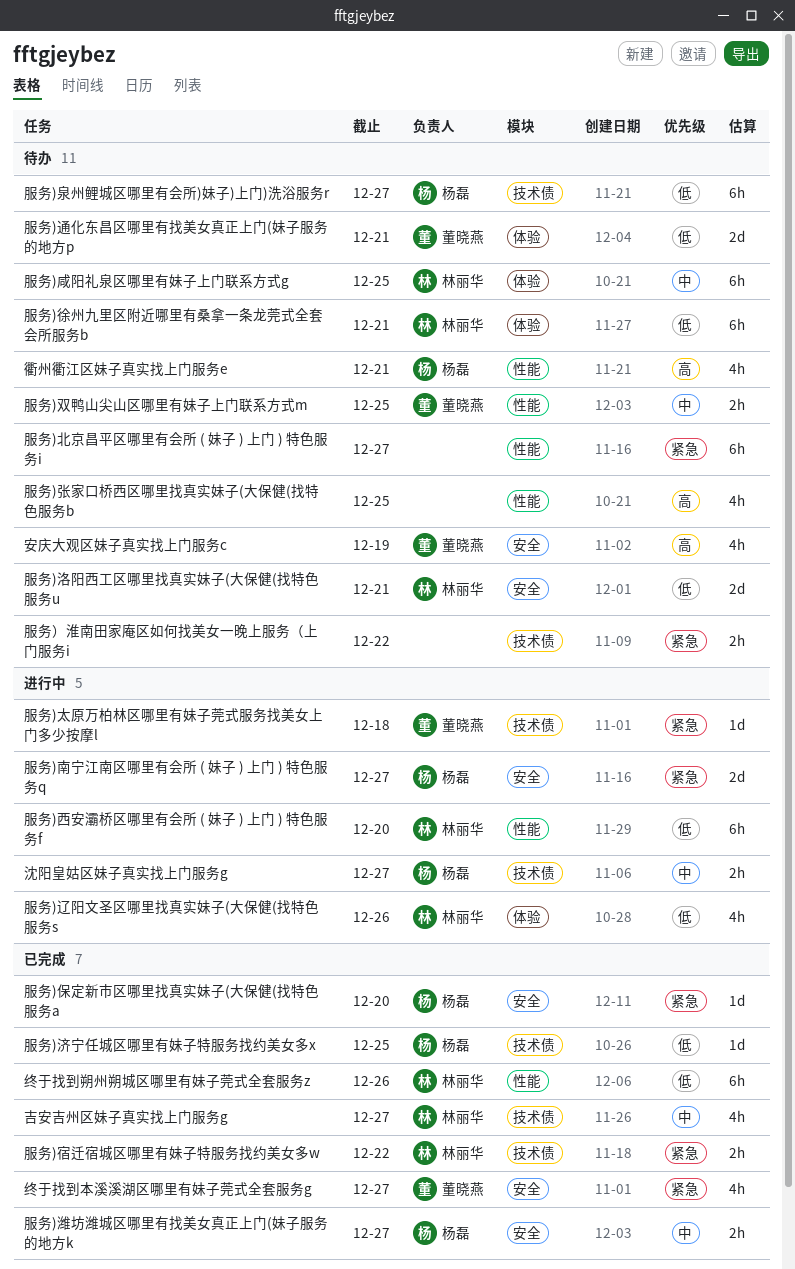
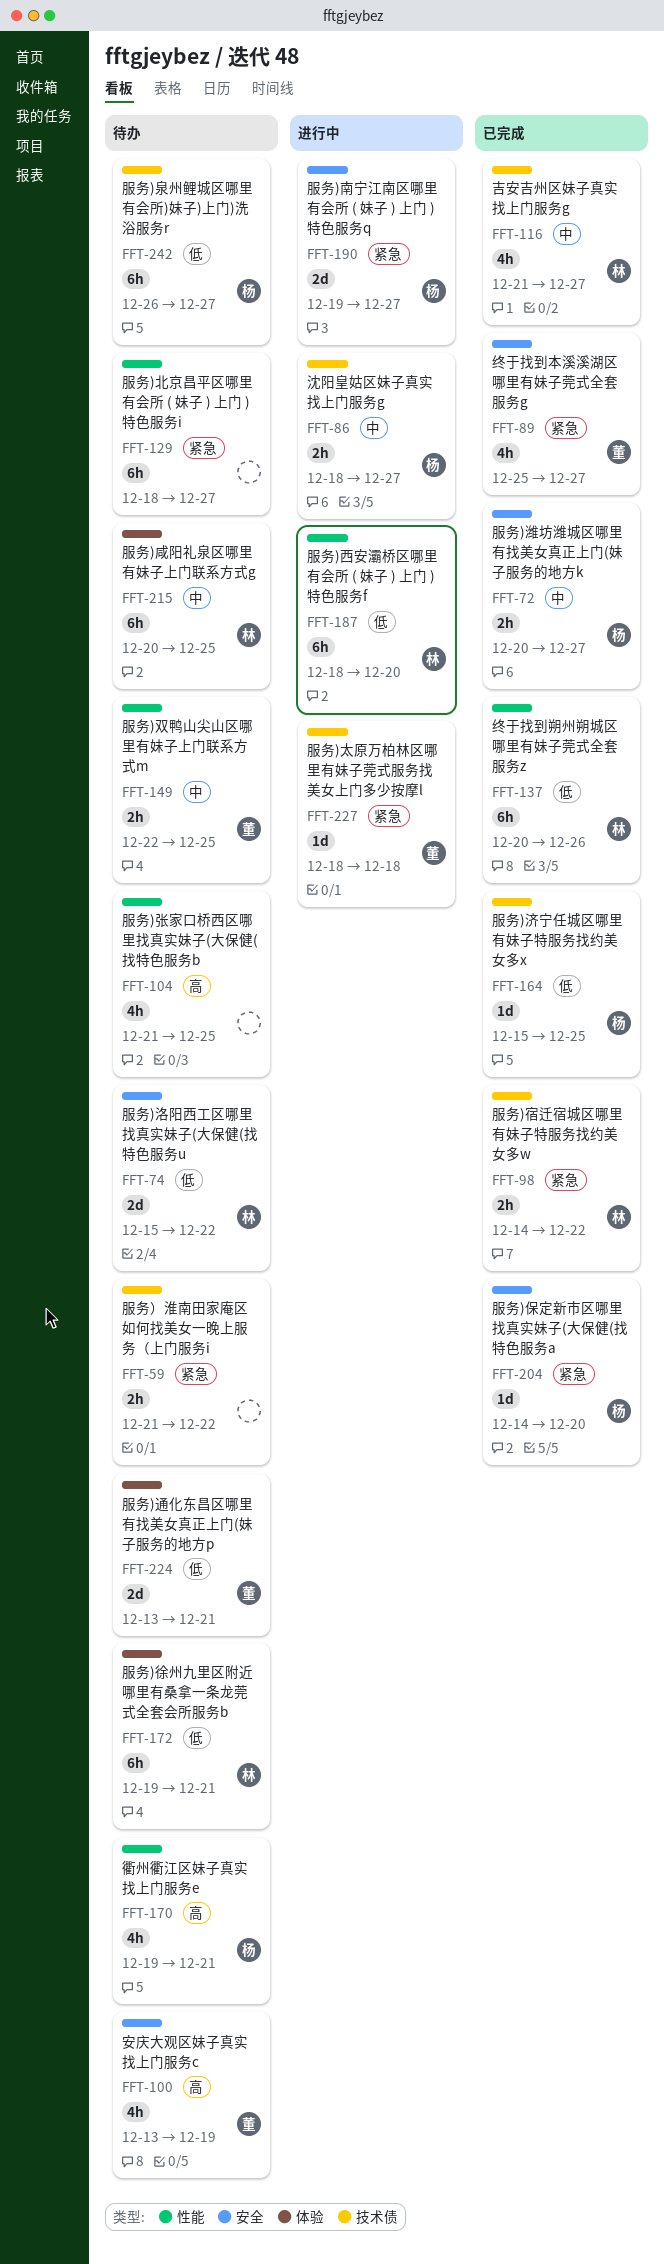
服务)洛阳西工区哪里找真实妹子(大保健(找特色服务u, due: Dec 21 -> Dec 22
服务)辽阳文圣区哪里找真实妹子(大保健(找特色服务s: present -> none

